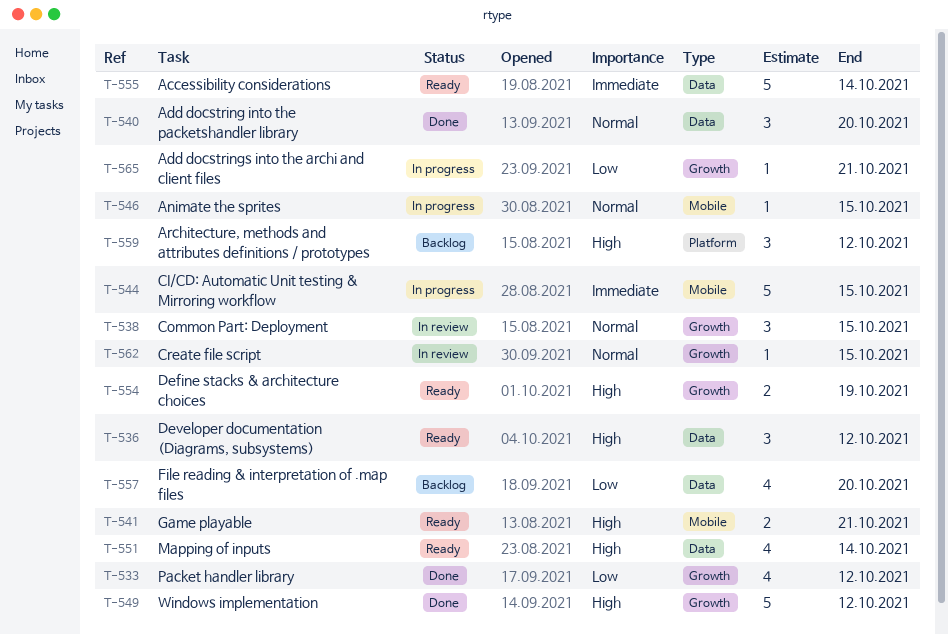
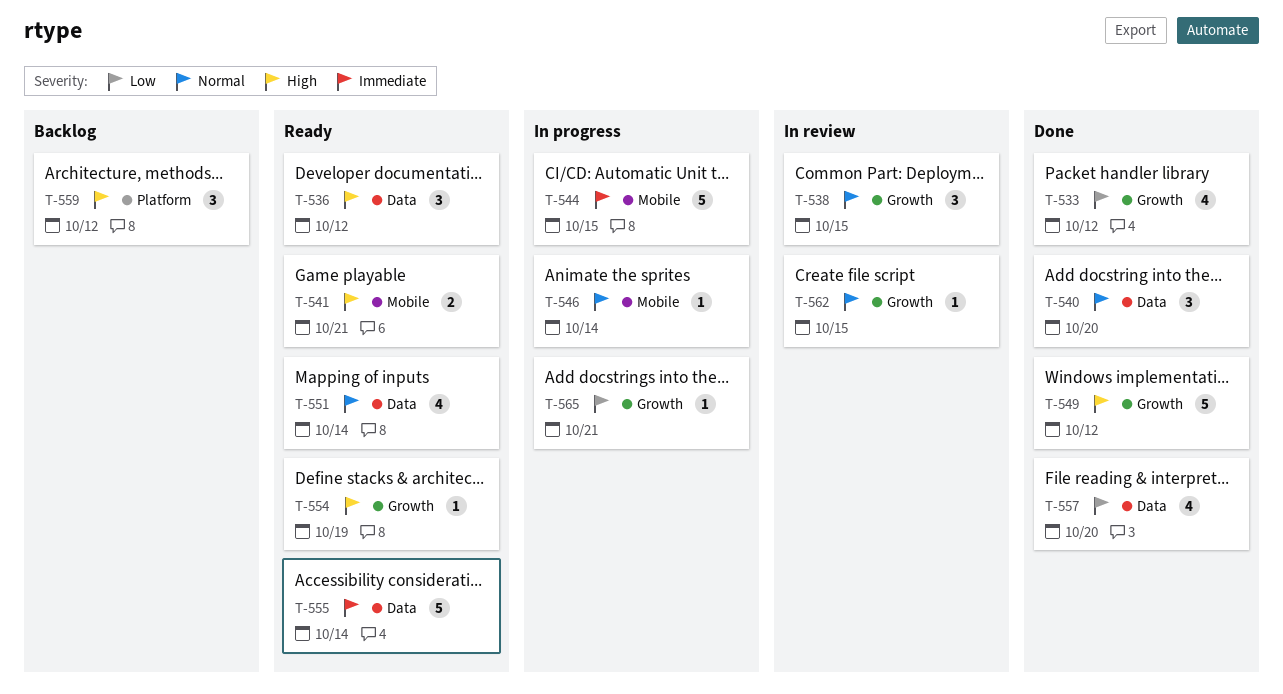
T-546, due: Oct 15 -> Oct 14
T-551, priority: High -> Normal
T-554, estimate: 2 -> 1
T-557, status: Backlog -> Done

